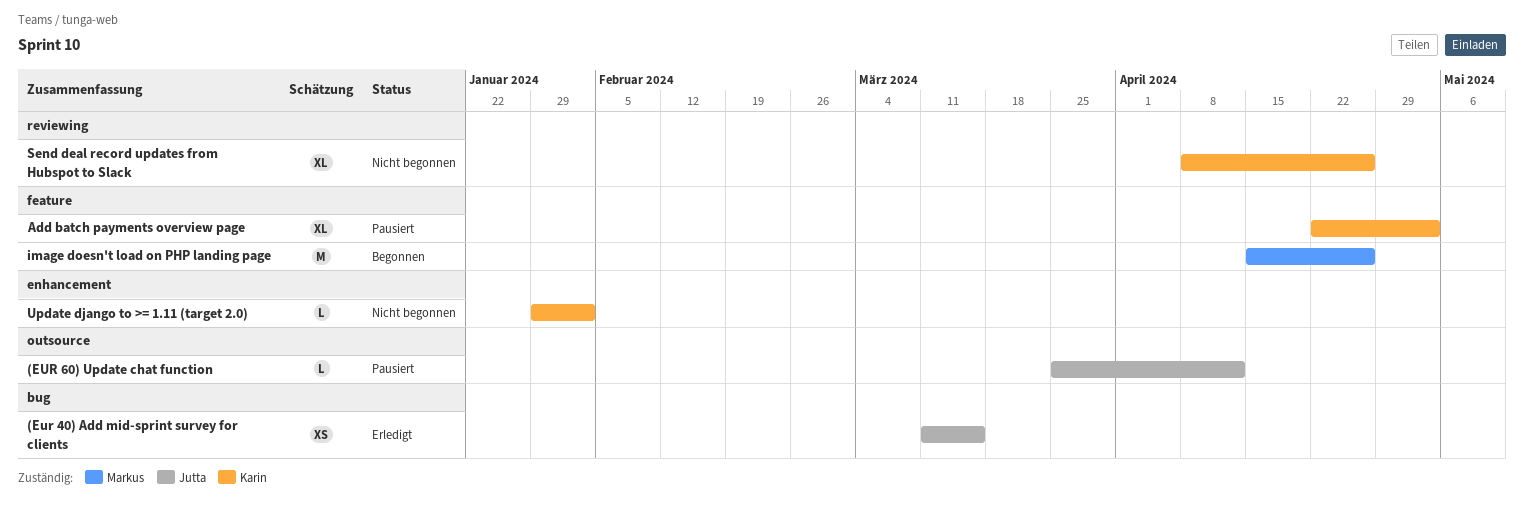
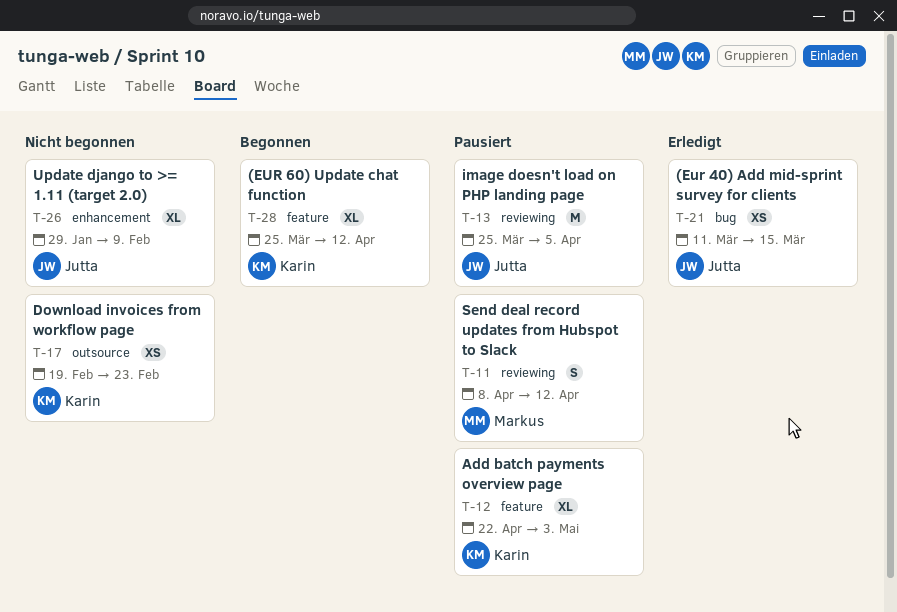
(EUR 60) Update chat function, status: Pausiert -> Begonnen
(EUR 60) Update chat function, owner: Jutta -> Karin
(EUR 60) Update chat function, label: outsource -> feature
(EUR 60) Update chat function, estimate: L -> XL
Download invoices from workflow page: none -> present
image doesn't load on PHP landing page, status: Begonnen -> Pausiert
image doesn't load on PHP landing page, owner: Markus -> Jutta
image doesn't load on PHP landing page, label: feature -> reviewing
image doesn't load on PHP landing page, start: Apr 15 -> Mar 25
image doesn't load on PHP landing page, due: Apr 26 -> Apr 5
Send deal record updates from Hubspot to Slack, status: Nicht begonnen -> Pausiert
Send deal record updates from Hubspot to Slack, owner: Karin -> Markus
Send deal record updates from Hubspot to Slack, estimate: XL -> S
Send deal record updates from Hubspot to Slack, due: Apr 26 -> Apr 12
Update django to >= 1.11 (target 2.0), owner: Karin -> Jutta
Update django to >= 1.11 (target 2.0), estimate: L -> XL
Update django to >= 1.11 (target 2.0), due: Feb 2 -> Feb 9

